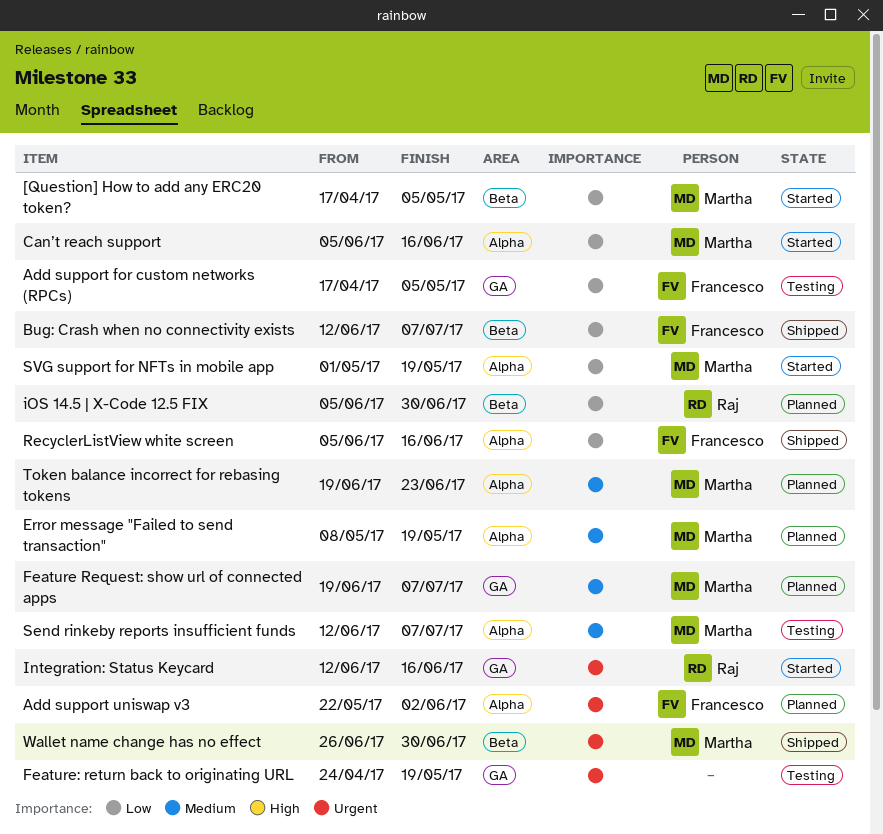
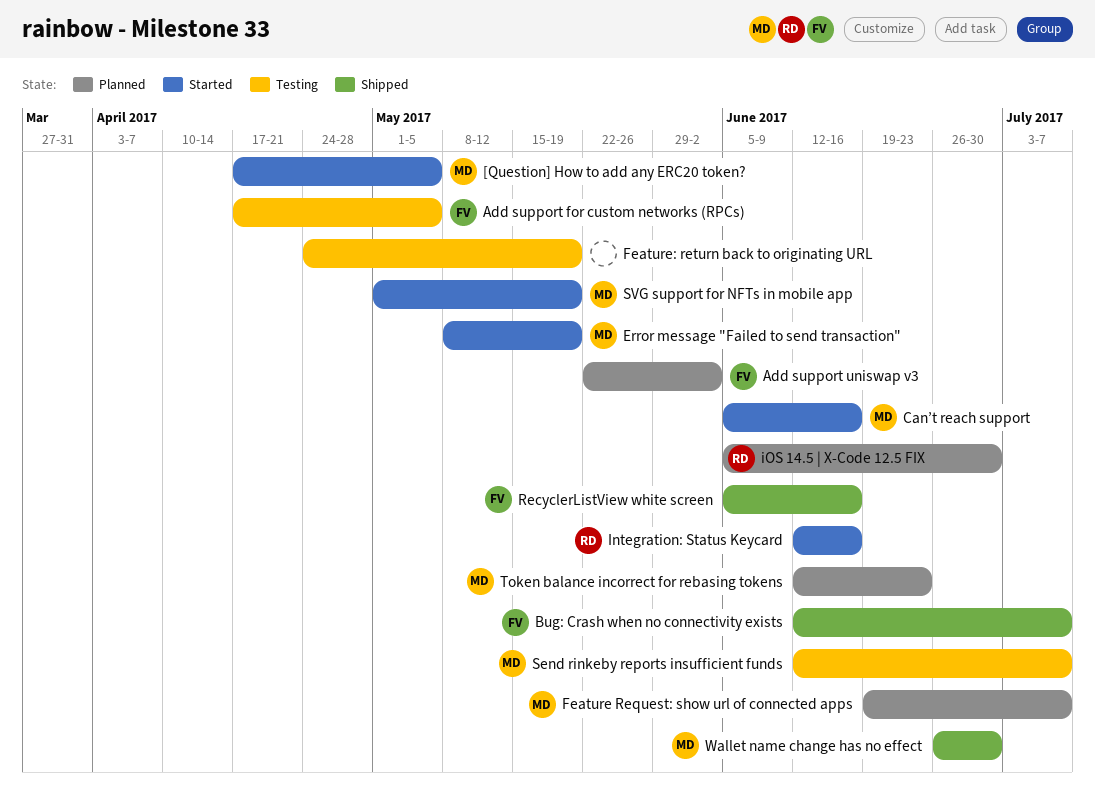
Error message "Failed to send transaction", status: Planned -> Started
Token balance incorrect for rebasing tokens, start: Jun 19 -> Jun 12

